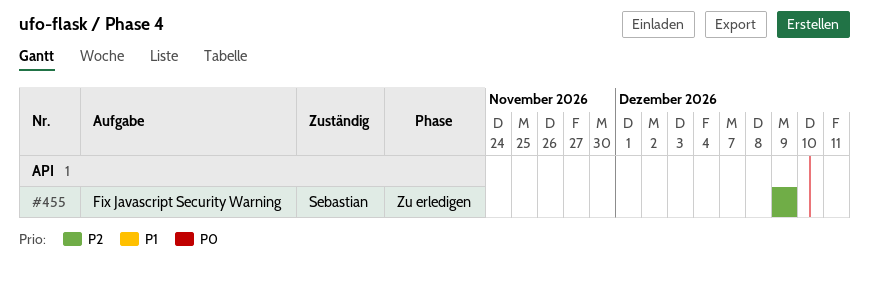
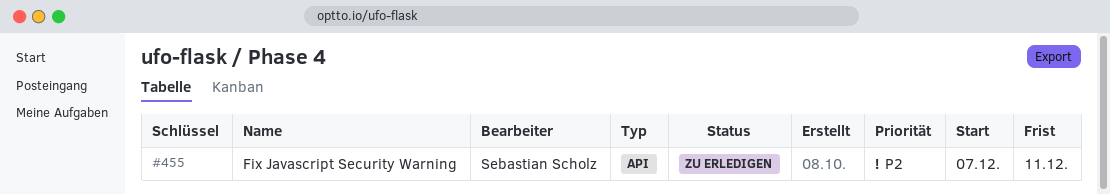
#455, start: Dec 9 -> Dec 7
#455, due: Dec 9 -> Dec 11

